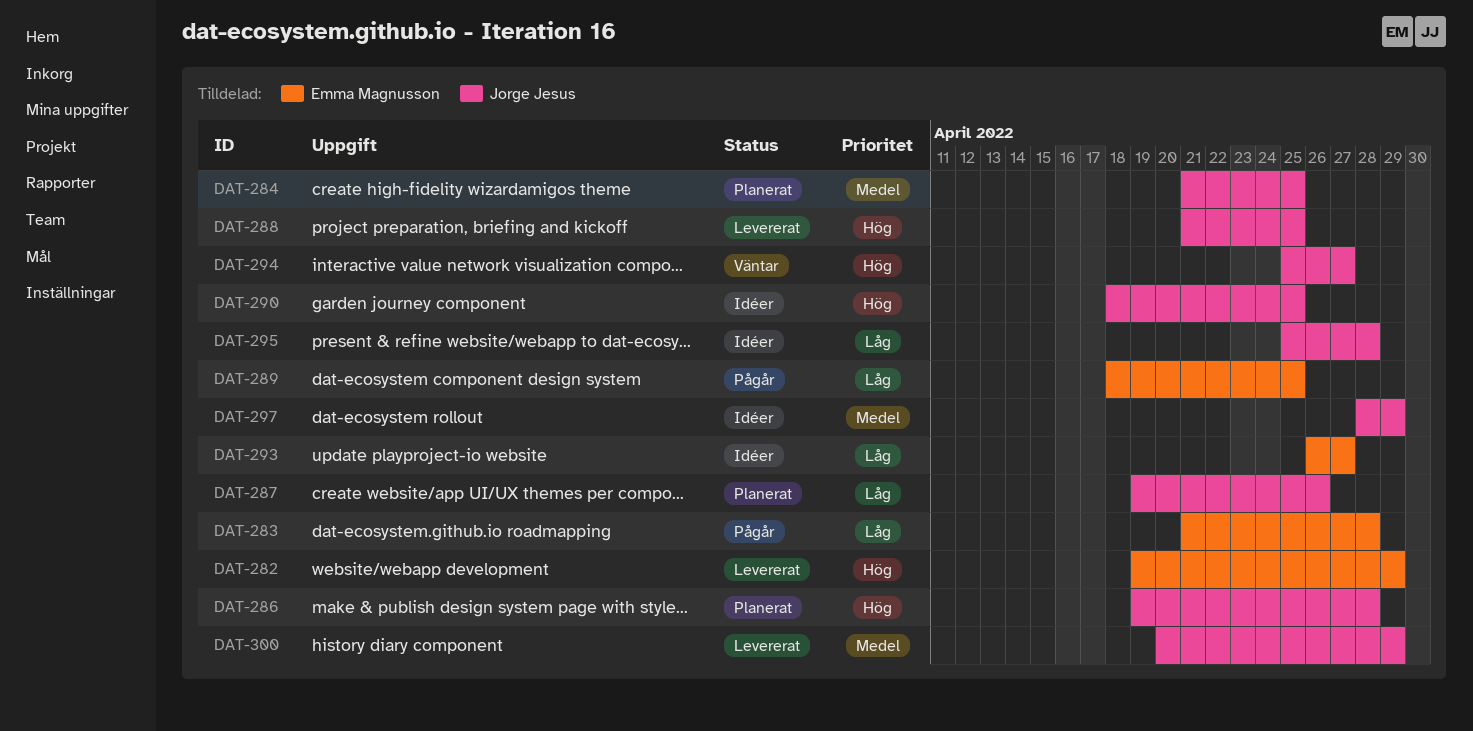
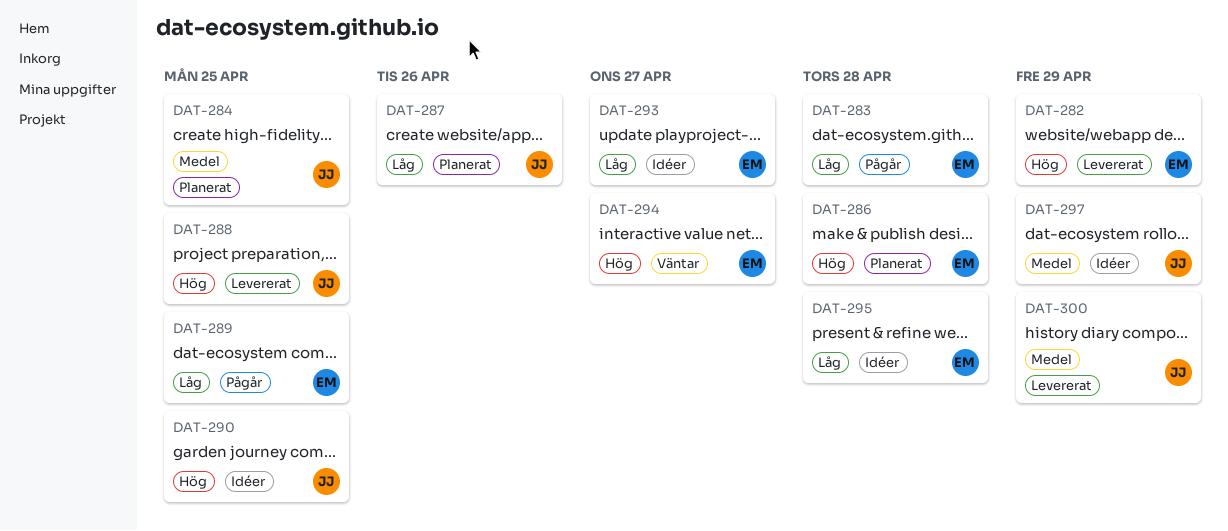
DAT-286, owner: Jorge Jesus -> Emma Magnusson
DAT-294, owner: Jorge Jesus -> Emma Magnusson
DAT-295, owner: Jorge Jesus -> Emma Magnusson

